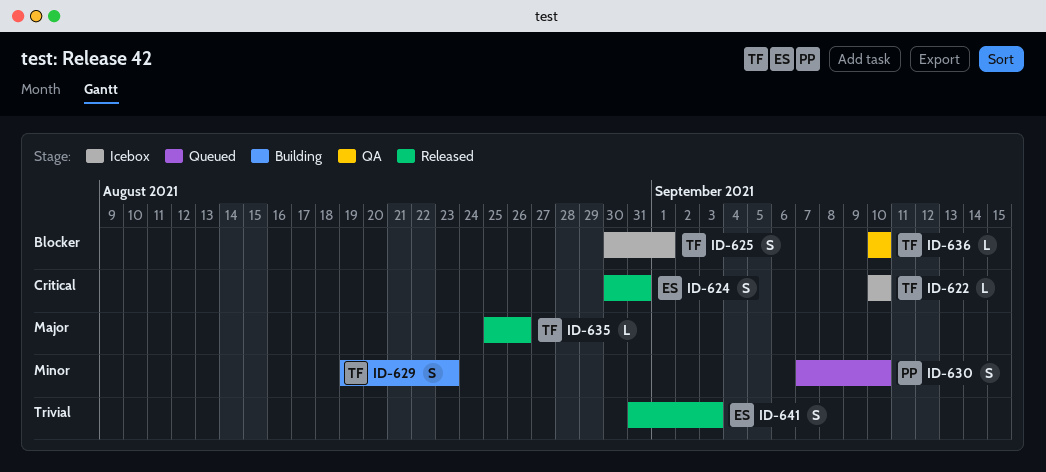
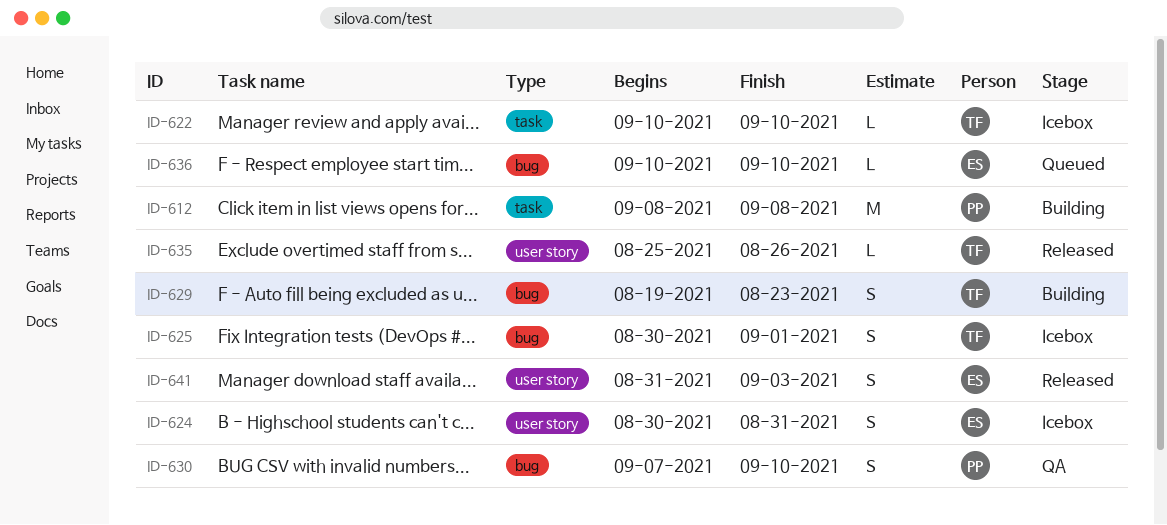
ID-612: none -> present
ID-624, status: Released -> Icebox
ID-630, status: Queued -> QA
ID-636, status: QA -> Queued
ID-636, owner: TF -> ES

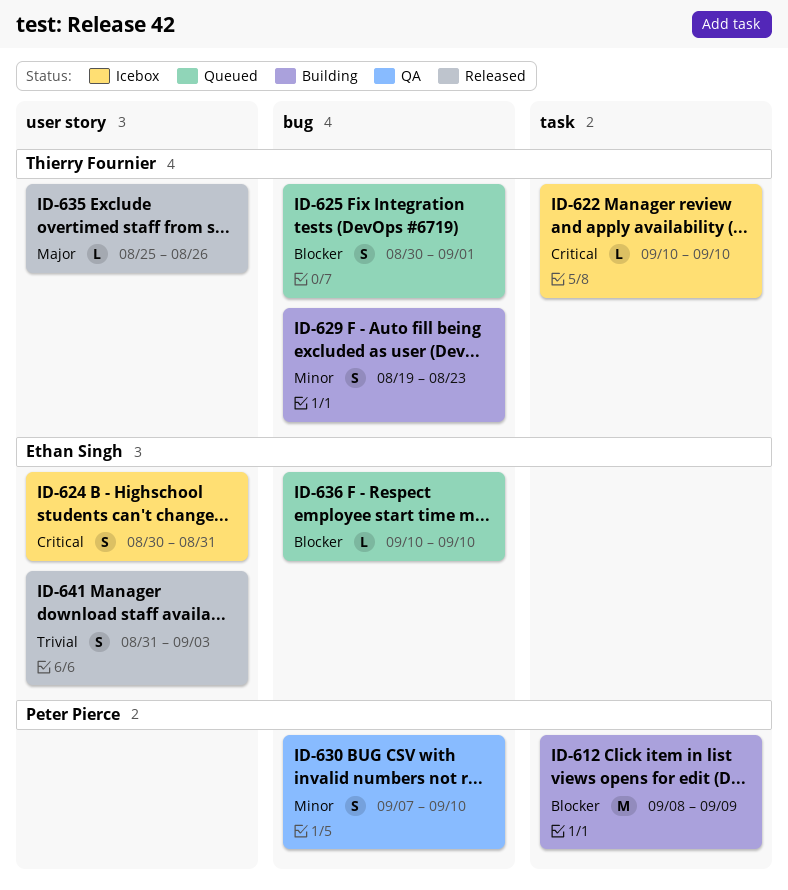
ID-612, due: Sep 8 -> Sep 9
ID-625, status: Icebox -> Queued

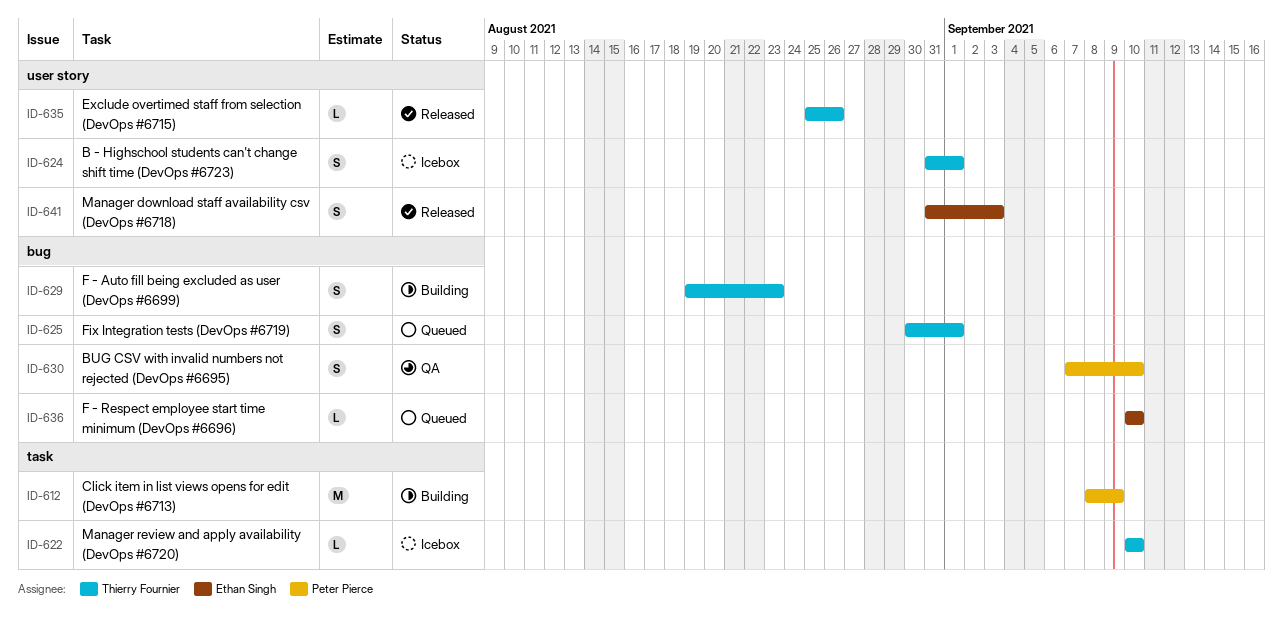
ID-624, owner: Ethan Singh -> Thierry Fournier
ID-624, start: Aug 30 -> Aug 31
ID-624, due: Aug 31 -> Sep 1

